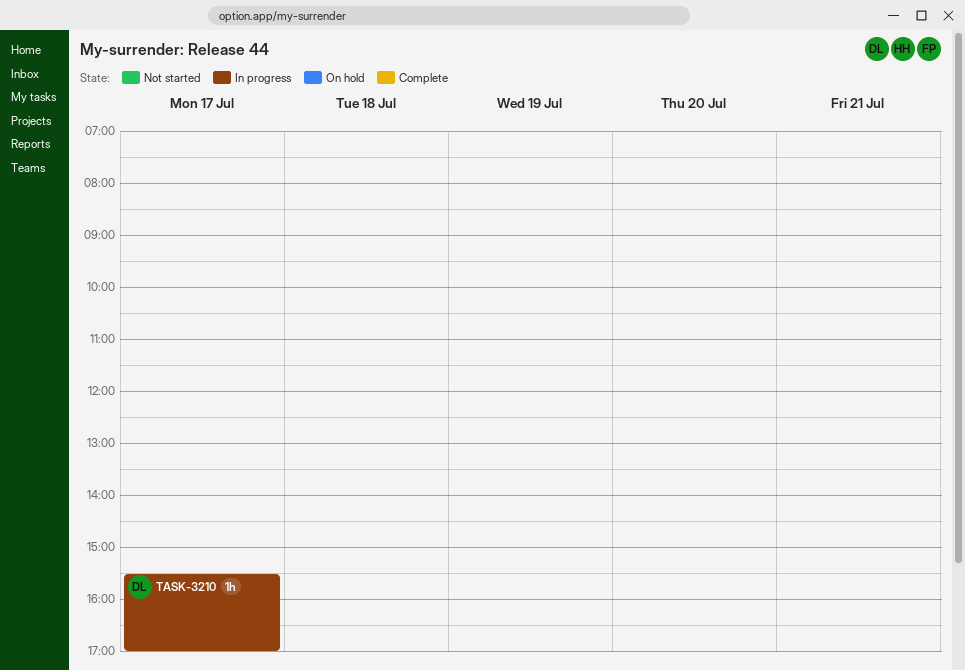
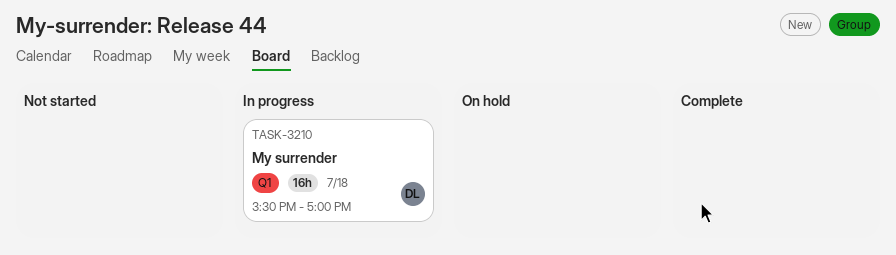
TASK-3210, estimate: 1h -> 16h
TASK-3210, day: Jul 17 -> Jul 18

